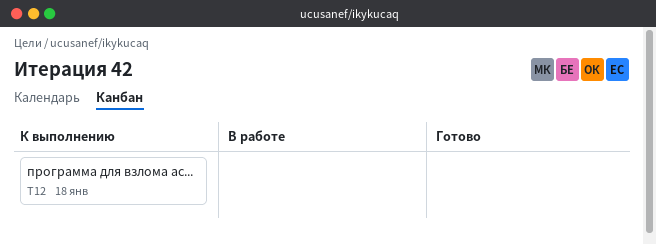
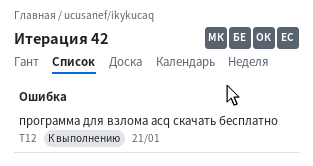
T12, due: Jan 18 -> Jan 21

